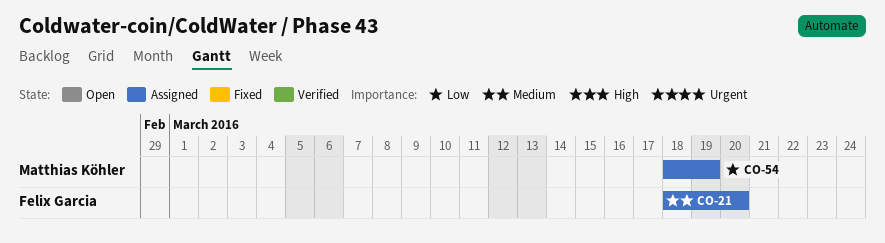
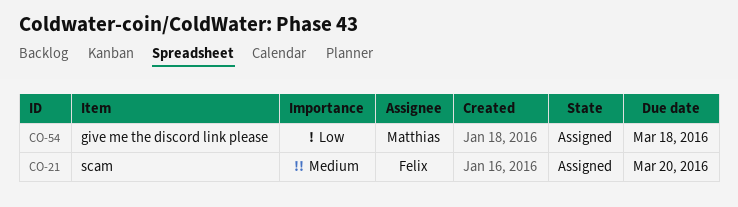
CO-54, due: Mar 19 -> Mar 18

